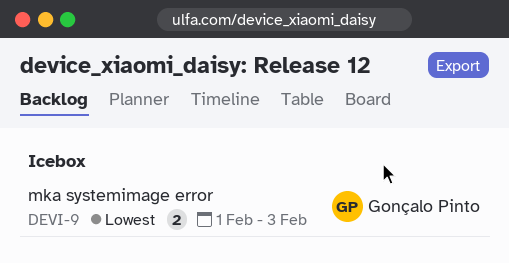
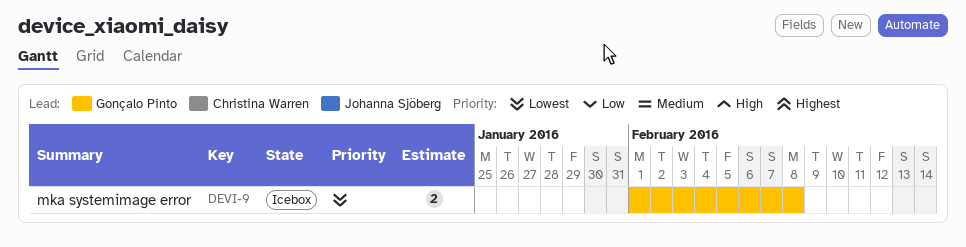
DEVI-9, due: Feb 3 -> Feb 8

